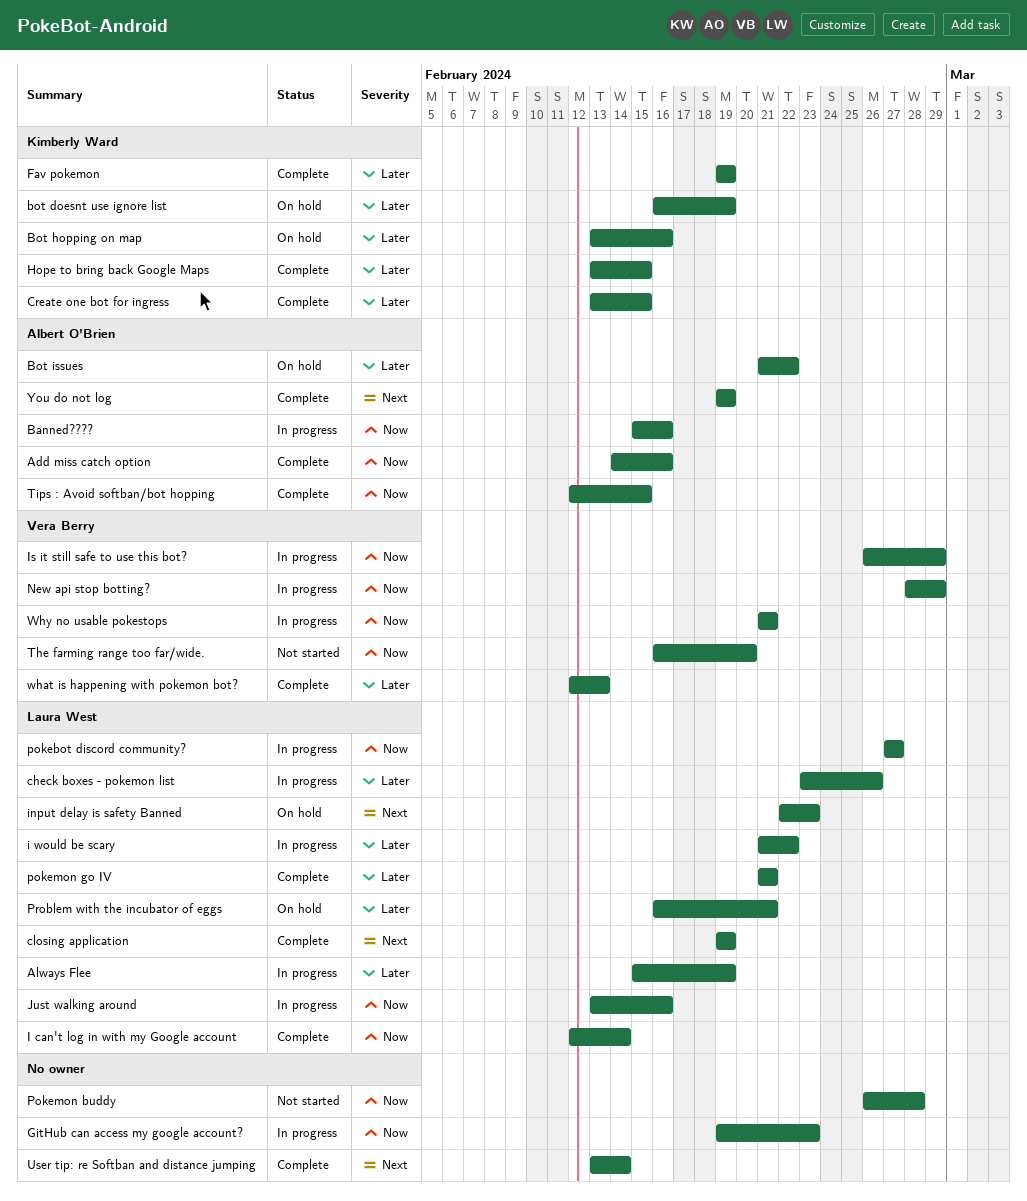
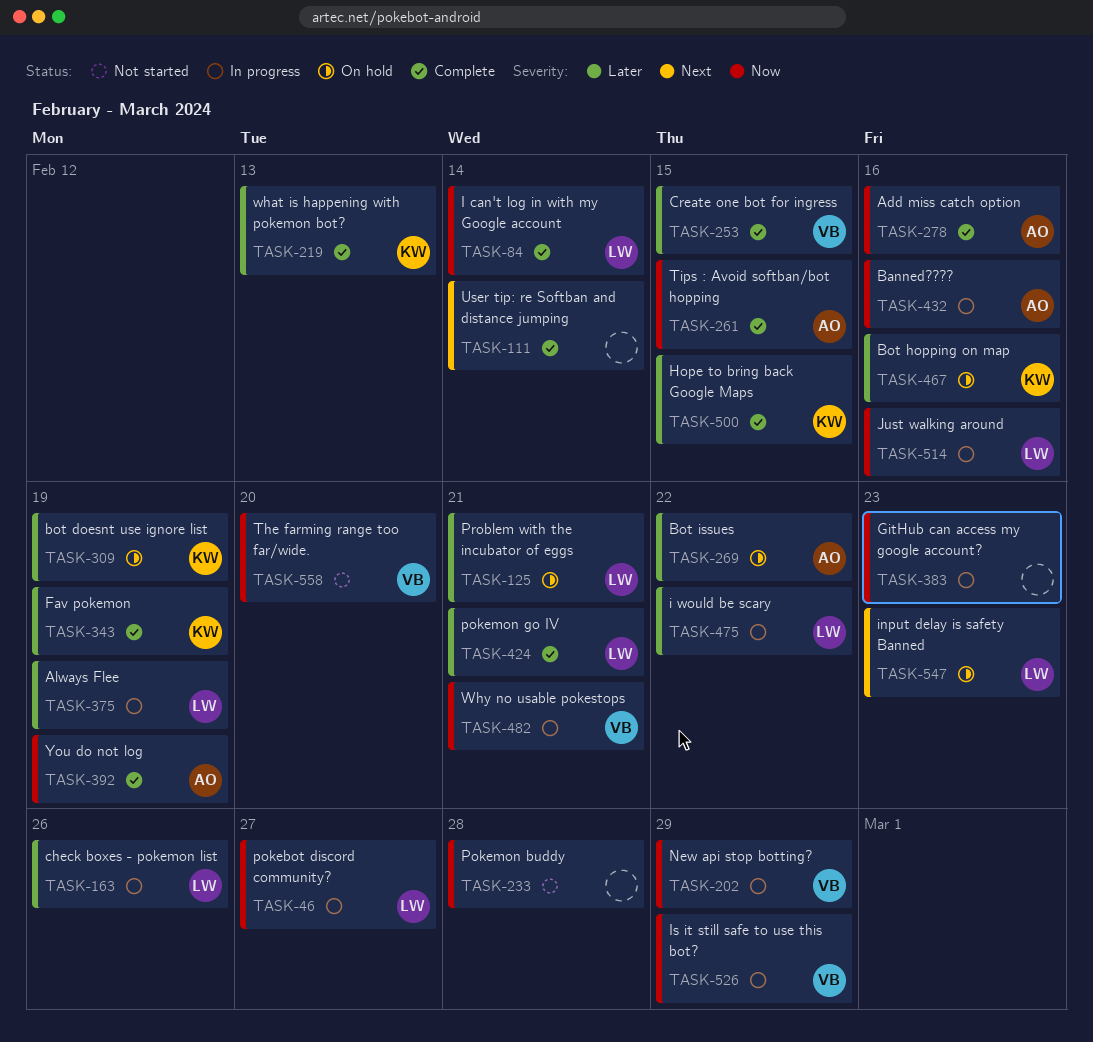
closing application: present -> none
Create one bot for ingress, owner: Kimberly Ward -> Vera Berry
what is happening with pokemon bot?, owner: Vera Berry -> Kimberly Ward
You do not log, priority: Next -> Now

